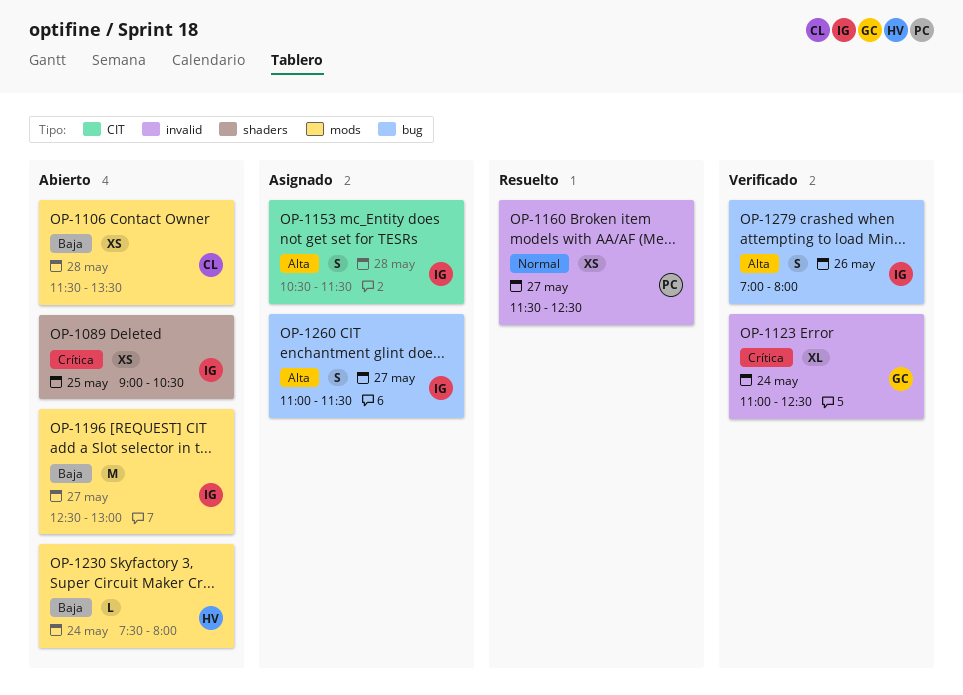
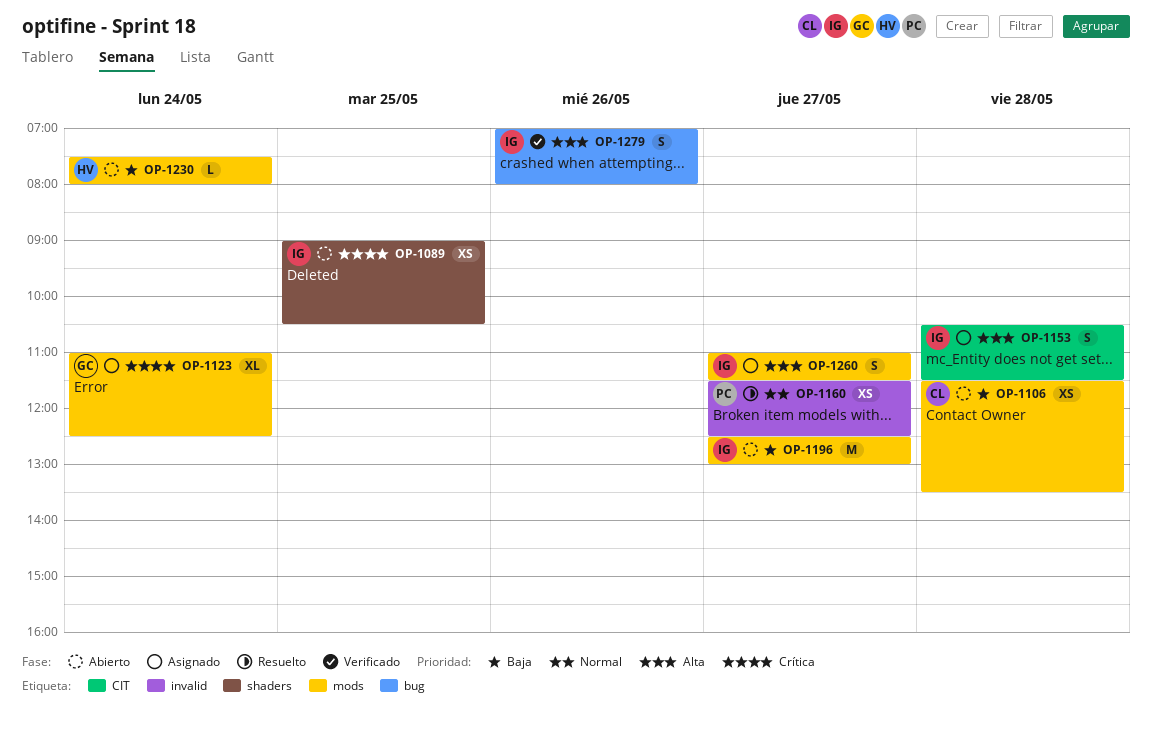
OP-1123, status: Verificado -> Asignado
OP-1123, label: invalid -> mods
OP-1260, label: bug -> mods

